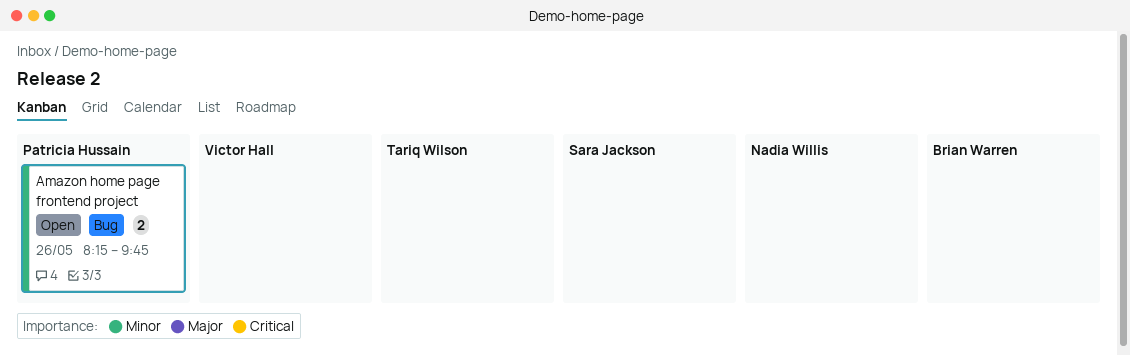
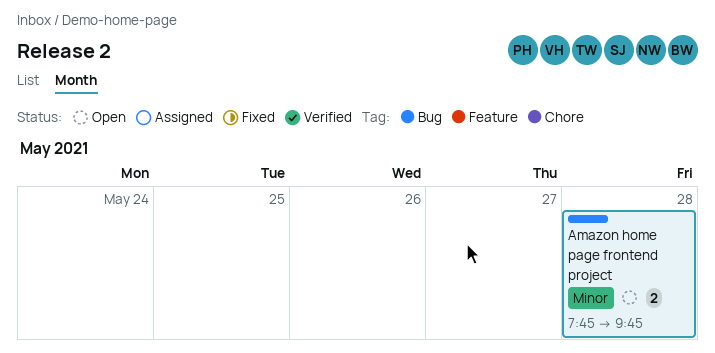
Amazon home page frontend project, day: May 26 -> May 28
Amazon home page frontend project, begins: 08:15 -> 07:45

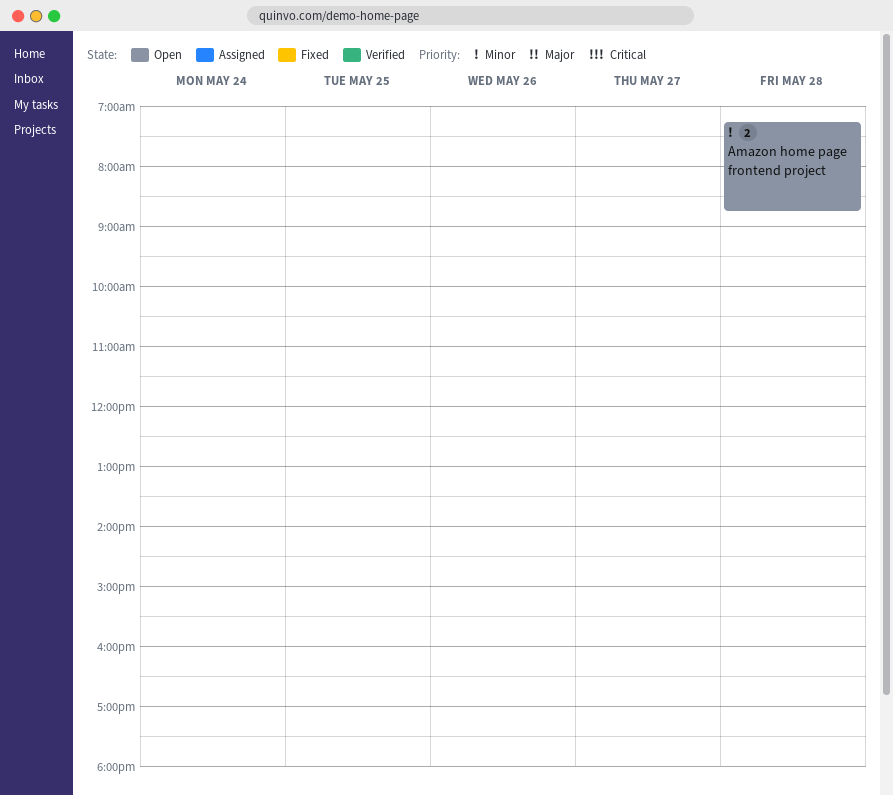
Amazon home page frontend project, begins: 07:45 -> 07:15
Amazon home page frontend project, ends: 09:45 -> 08:45

